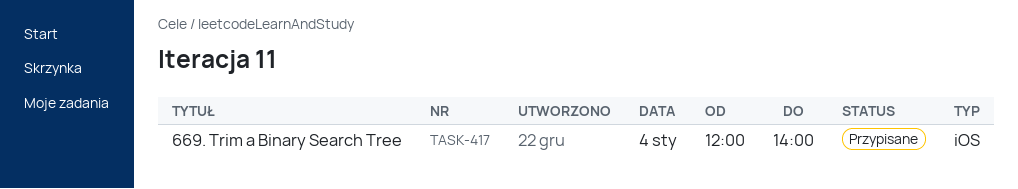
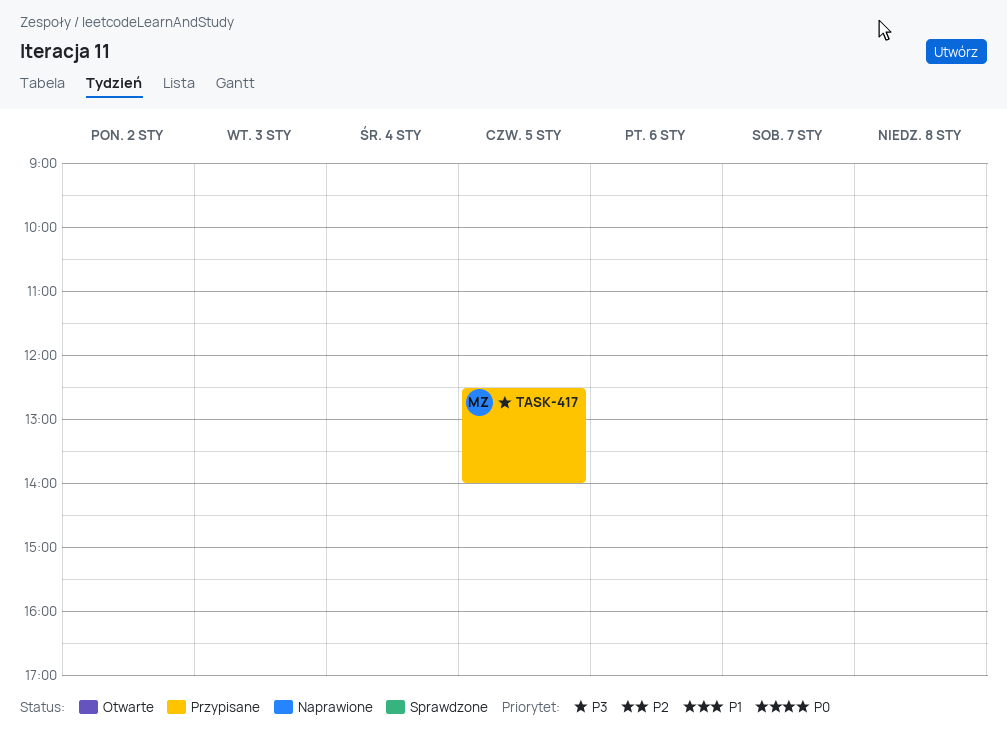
TASK-417, day: Jan 4 -> Jan 5
TASK-417, begins: 12:00 -> 12:30

